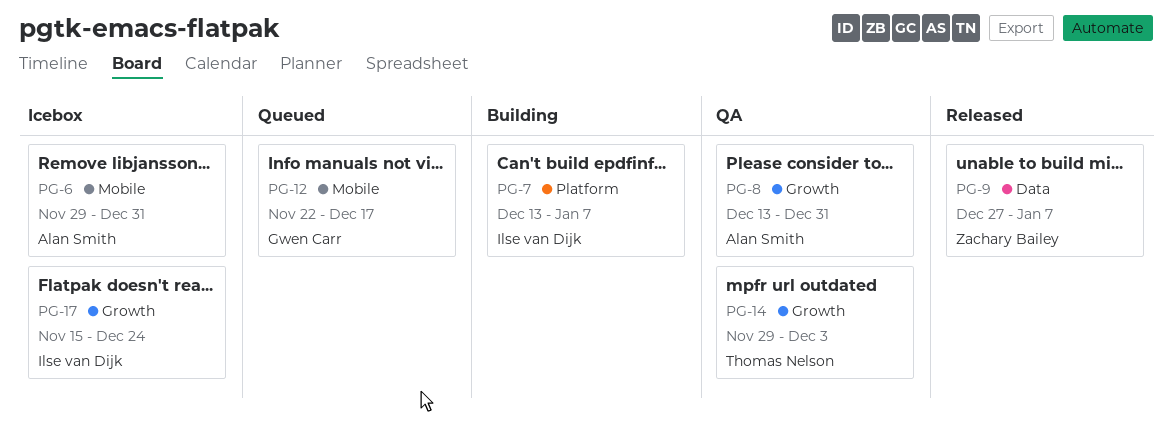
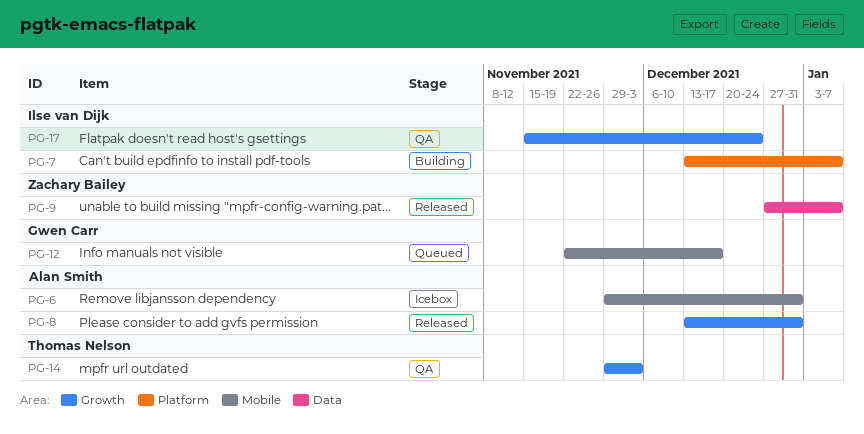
PG-8, status: QA -> Released
PG-17, status: Icebox -> QA

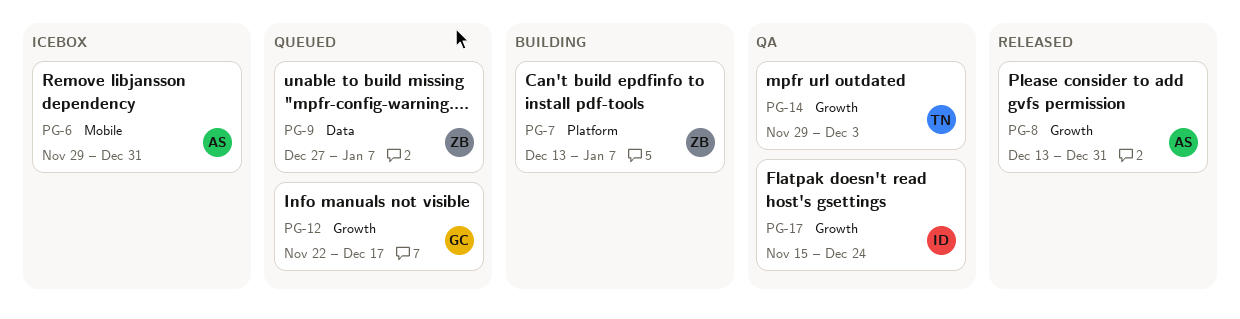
PG-7, owner: Ilse van Dijk -> Zachary Bailey
PG-9, status: Released -> Queued
PG-12, label: Mobile -> Growth

